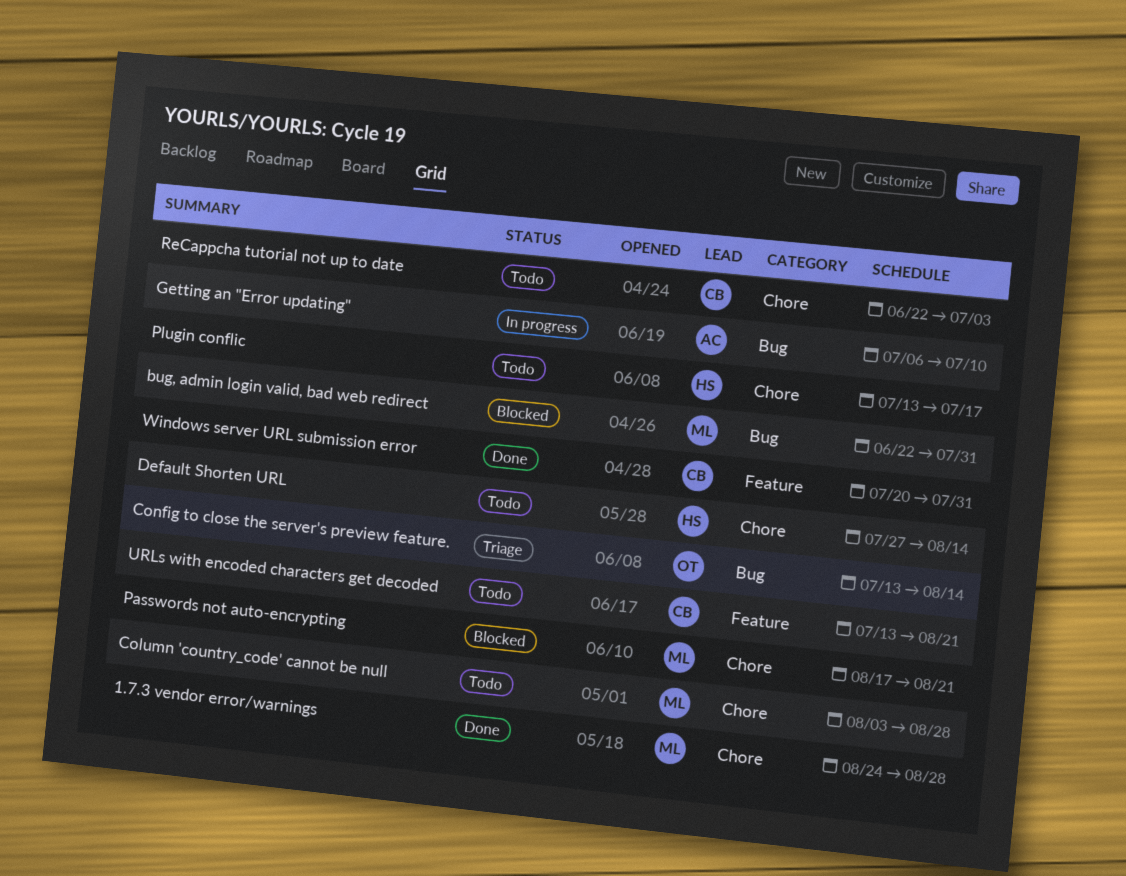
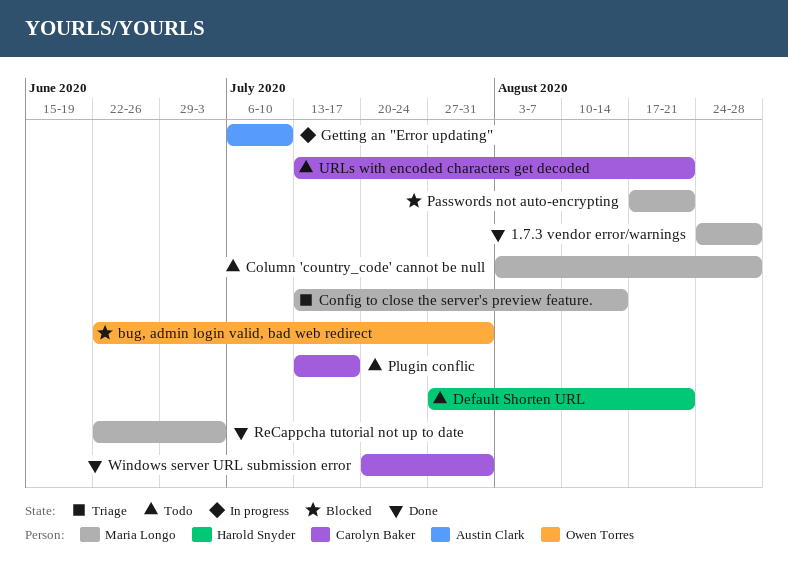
bug, admin login valid, bad web redirect, owner: Maria Longo -> Owen Torres
Config to close the server's preview feature., owner: Owen Torres -> Maria Longo
Default Shorten URL, due: Aug 14 -> Aug 21
Plugin conflic, owner: Harold Snyder -> Carolyn Baker
ReCappcha tutorial not up to date, status: Todo -> Done
ReCappcha tutorial not up to date, owner: Carolyn Baker -> Maria Longo

